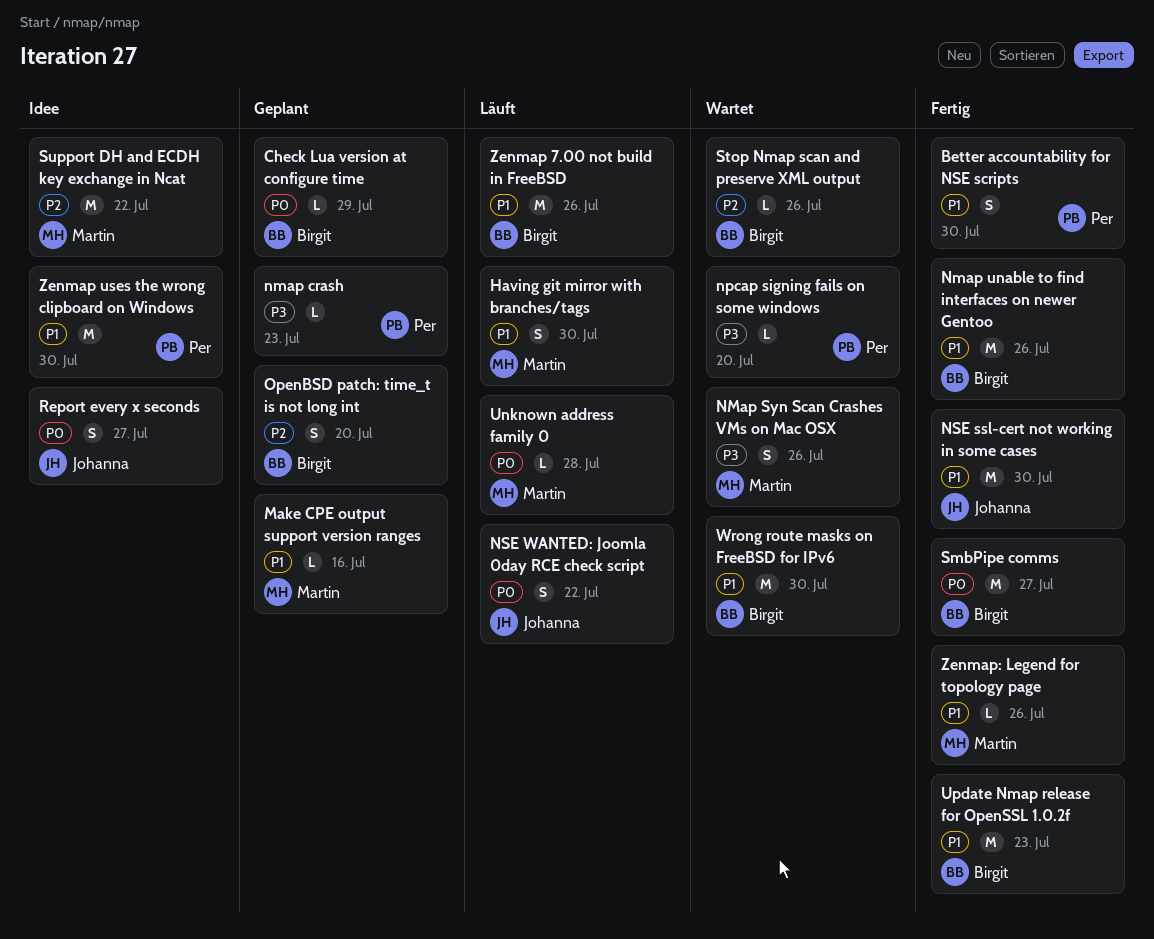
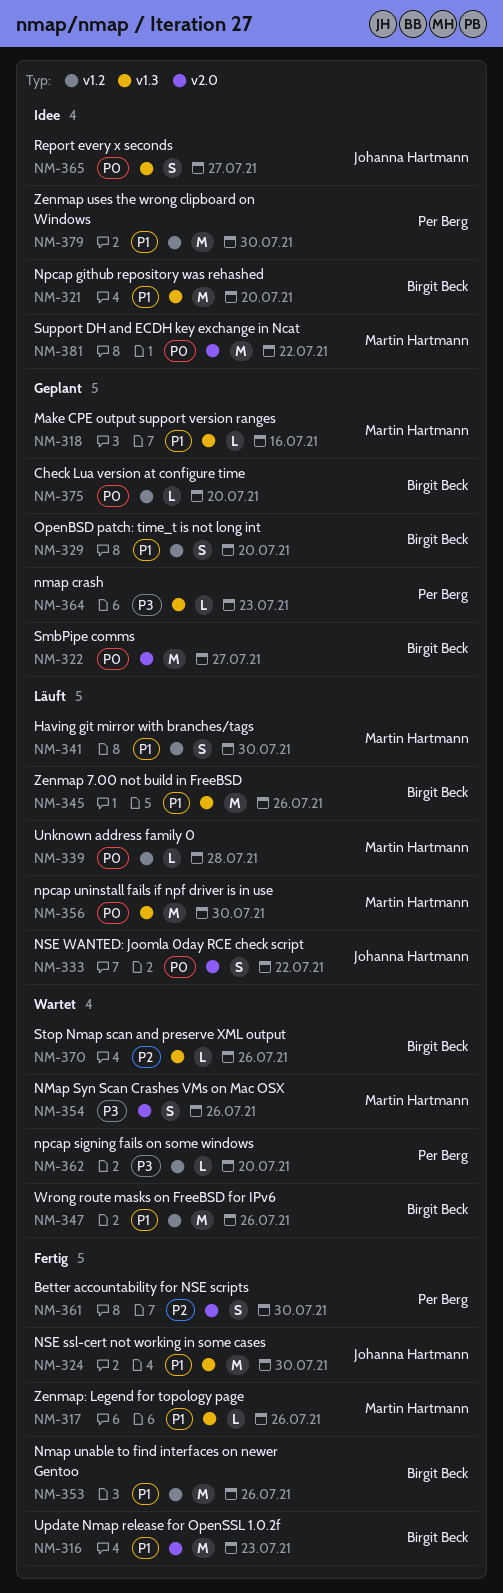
Better accountability for NSE scripts, priority: P1 -> P2
Check Lua version at configure time, due: Jul 29 -> Jul 20
Npcap github repository was rehashed: none -> present
npcap uninstall fails if npf driver is in use: none -> present
OpenBSD patch: time_t is not long int, priority: P2 -> P1
SmbPipe comms, status: Fertig -> Geplant
Support DH and ECDH key exchange in Ncat, priority: P2 -> P0
Wrong route masks on FreeBSD for IPv6, due: Jul 30 -> Jul 26

